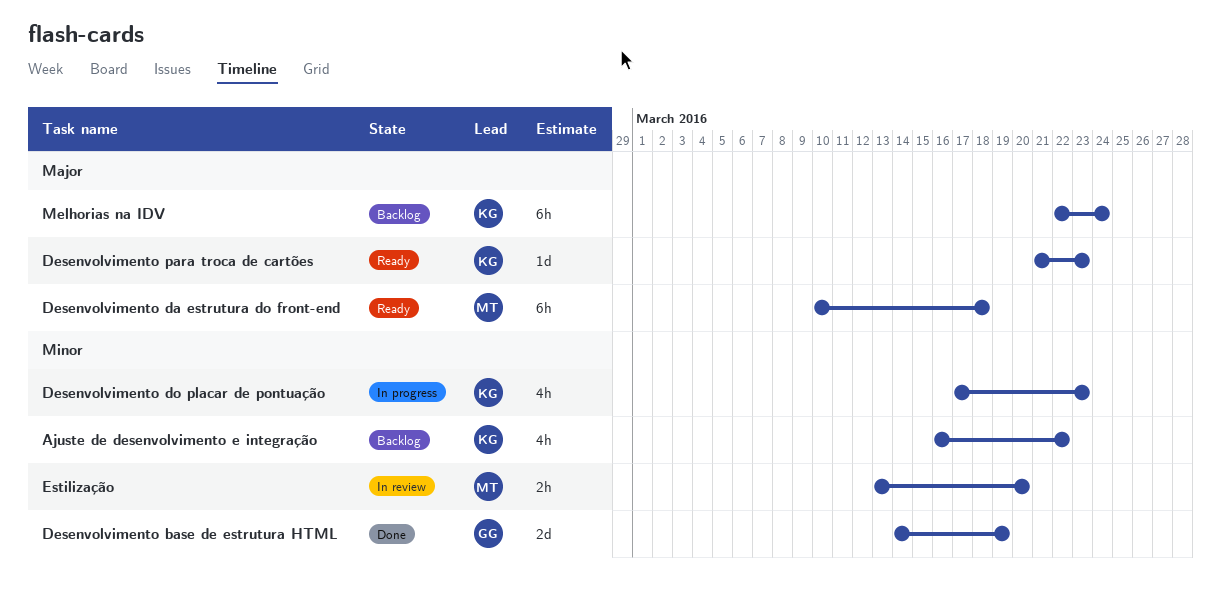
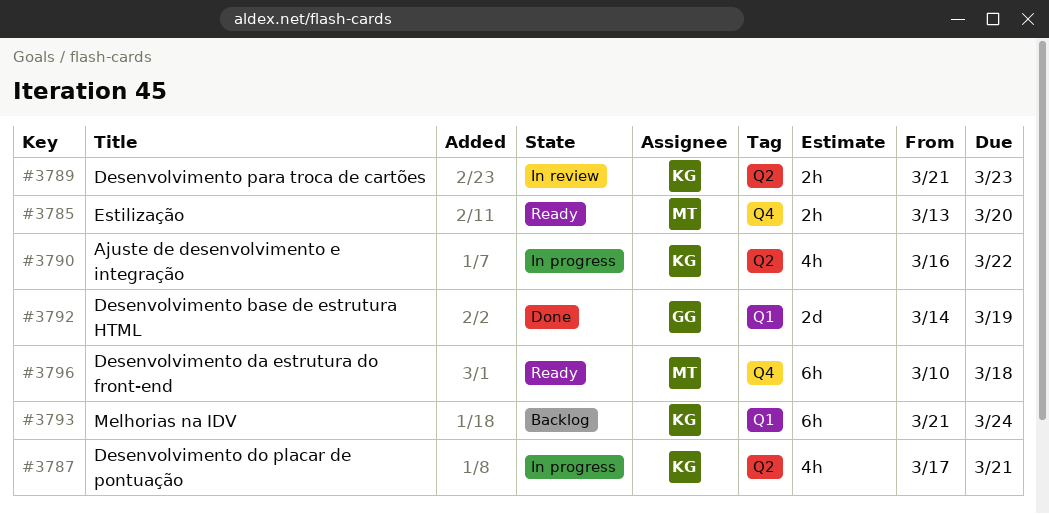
Ajuste de desenvolvimento e integração, status: Backlog -> In progress
Desenvolvimento do placar de pontuação, due: Mar 23 -> Mar 21
Desenvolvimento para troca de cartões, status: Ready -> In review
Desenvolvimento para troca de cartões, estimate: 1d -> 2h
Estilização, status: In review -> Ready
Melhorias na IDV, start: Mar 22 -> Mar 21

